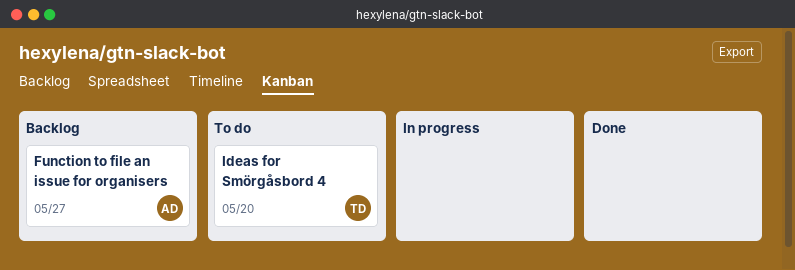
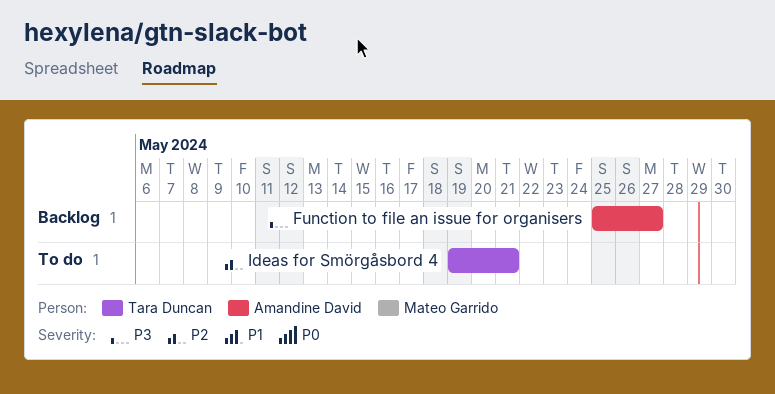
Ideas for Smörgåsbord 4, due: May 20 -> May 21

